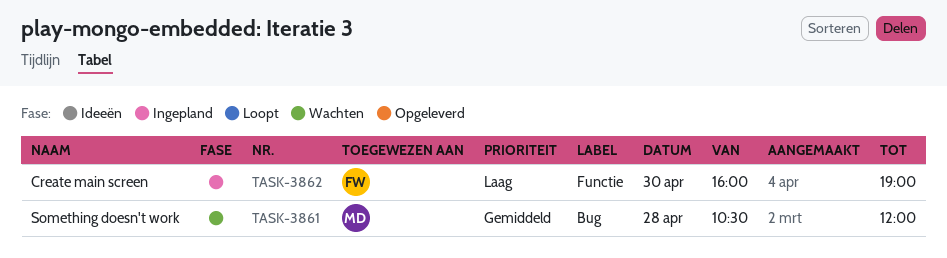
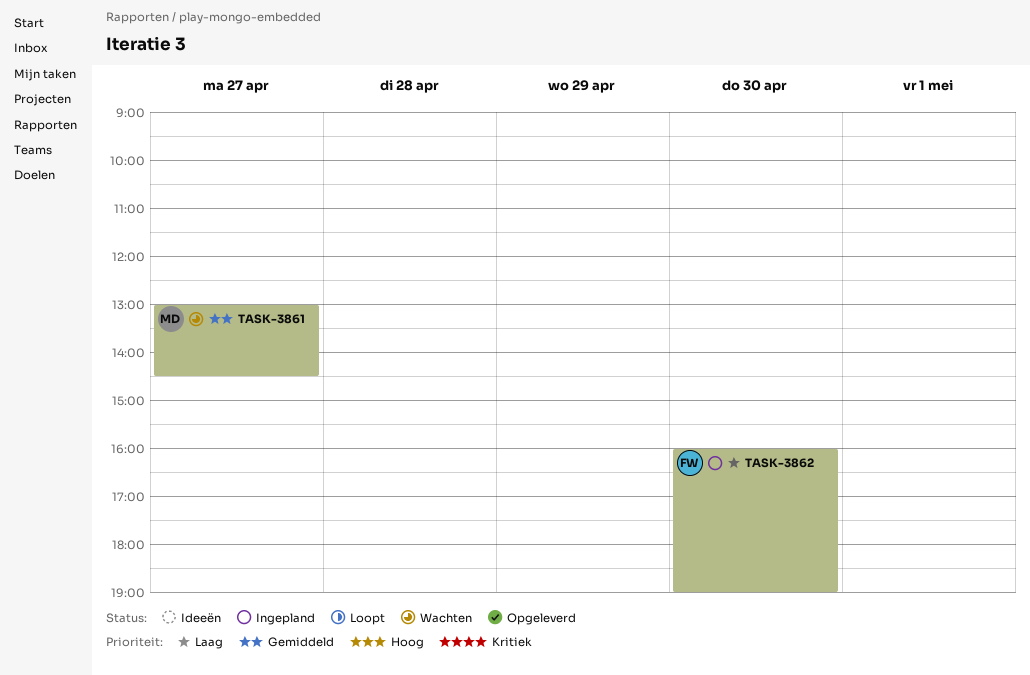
TASK-3861, day: Apr 28 -> Apr 27
TASK-3861, begins: 10:30 -> 13:00
TASK-3861, ends: 12:00 -> 14:30

